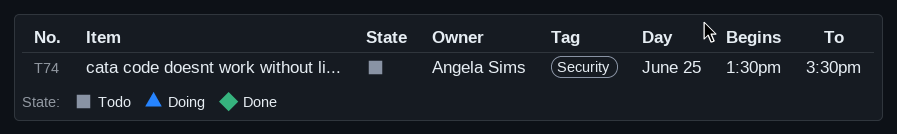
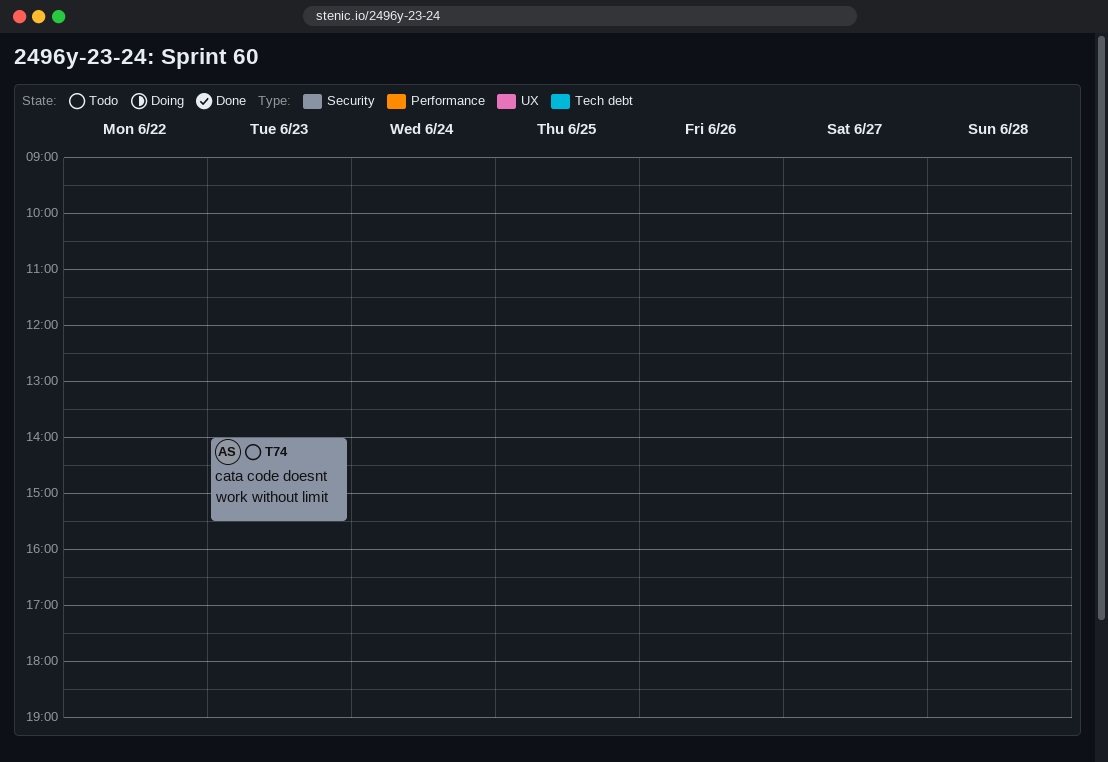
T74, day: Jun 25 -> Jun 23
T74, begins: 13:30 -> 14:00

